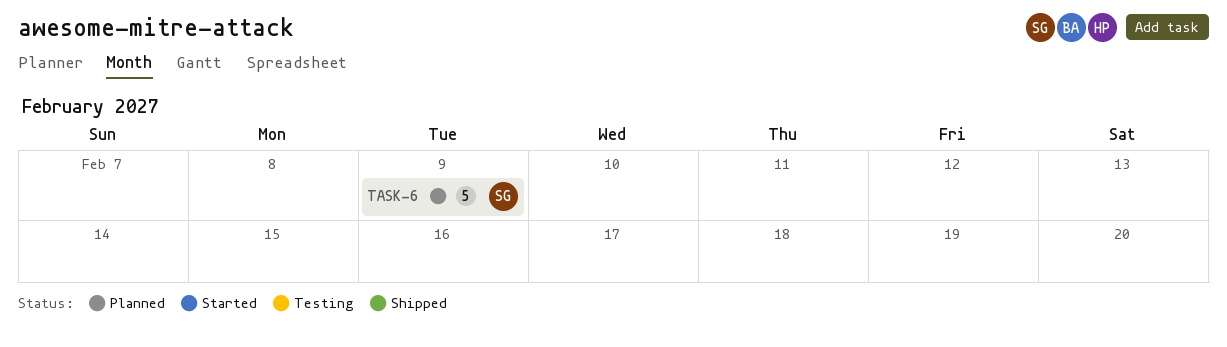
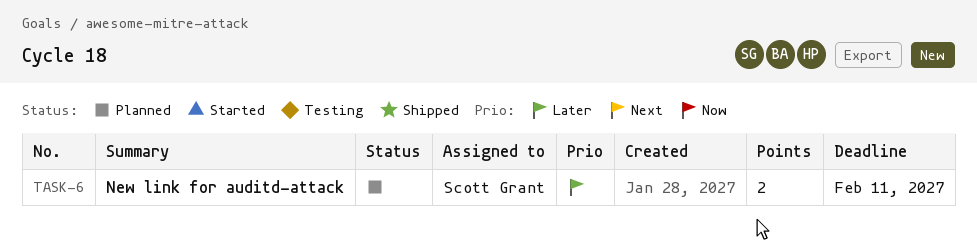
TASK-6, estimate: 5 -> 2
TASK-6, due: Feb 9 -> Feb 11

